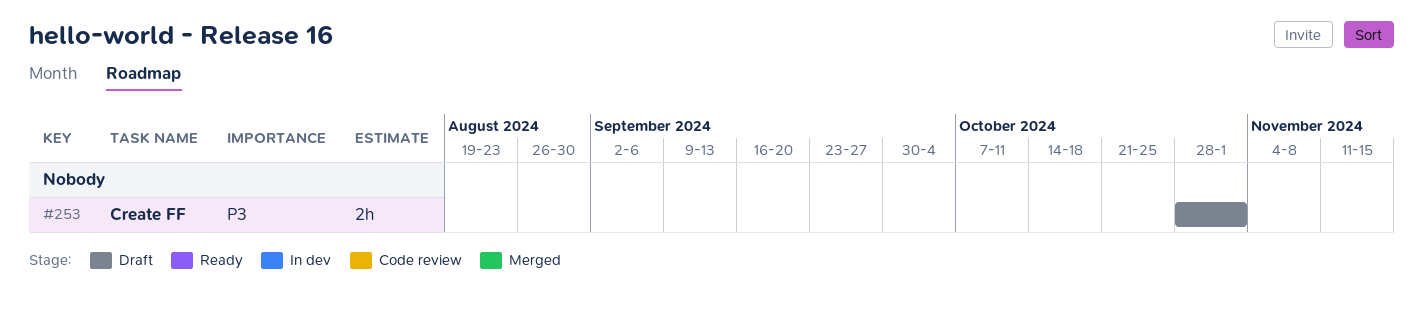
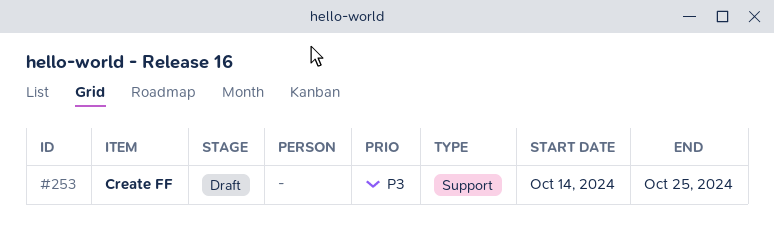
#253, start: Oct 28 -> Oct 14
#253, due: Nov 1 -> Oct 25

